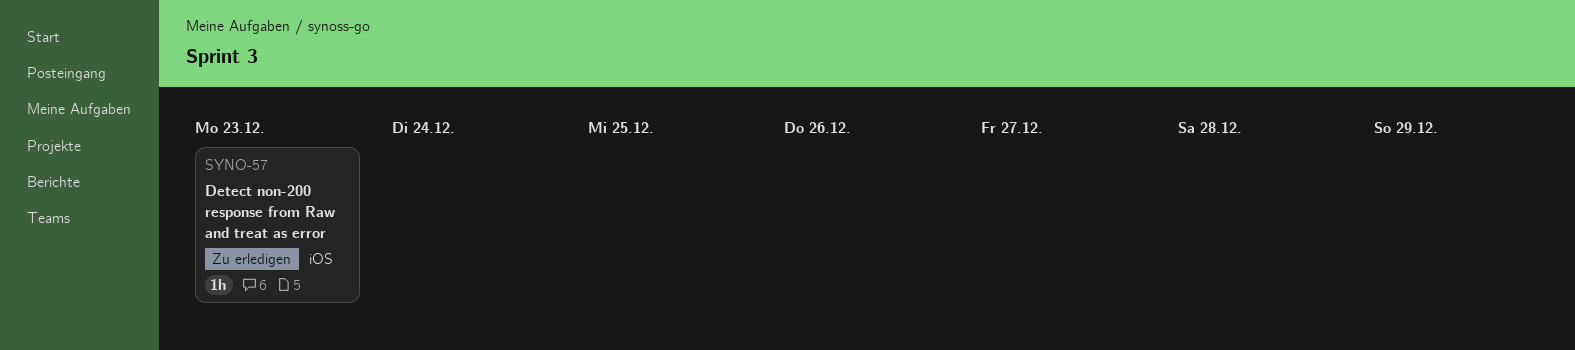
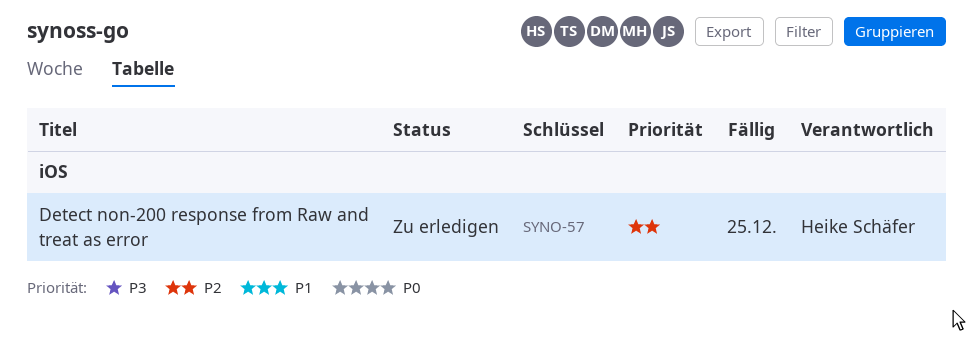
SYNO-57, due: Dec 23 -> Dec 25

